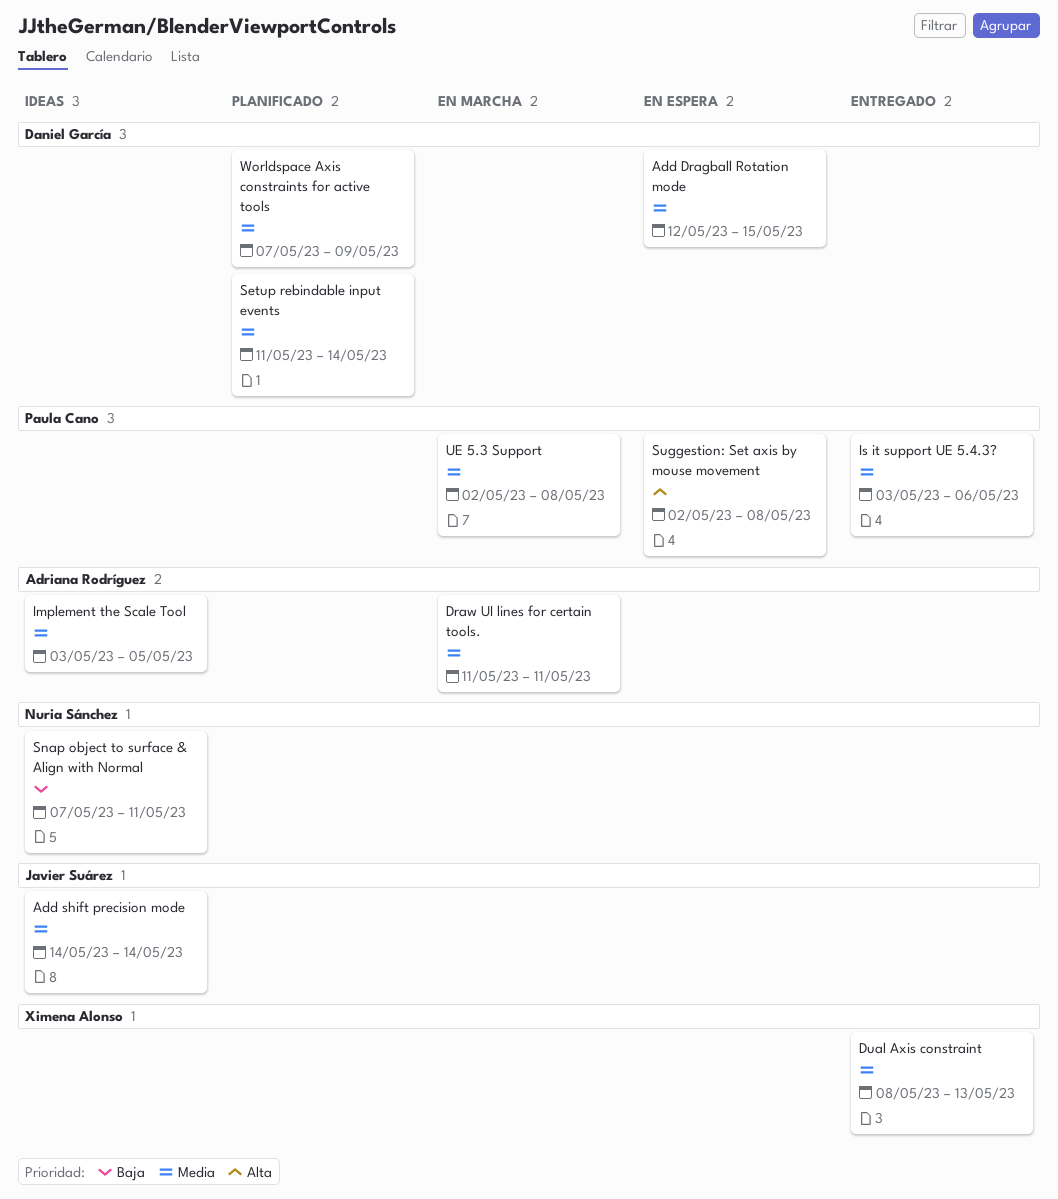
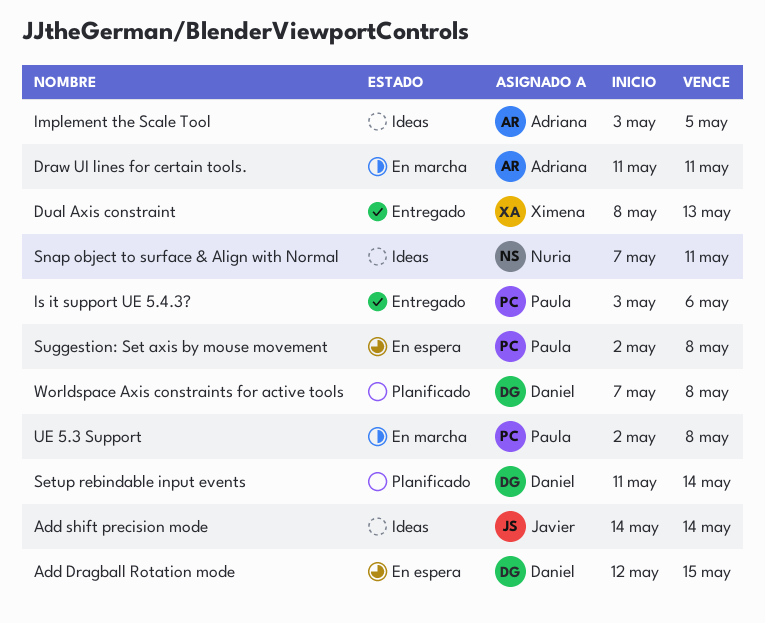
Worldspace Axis constraints for active tools, due: May 9 -> May 8

